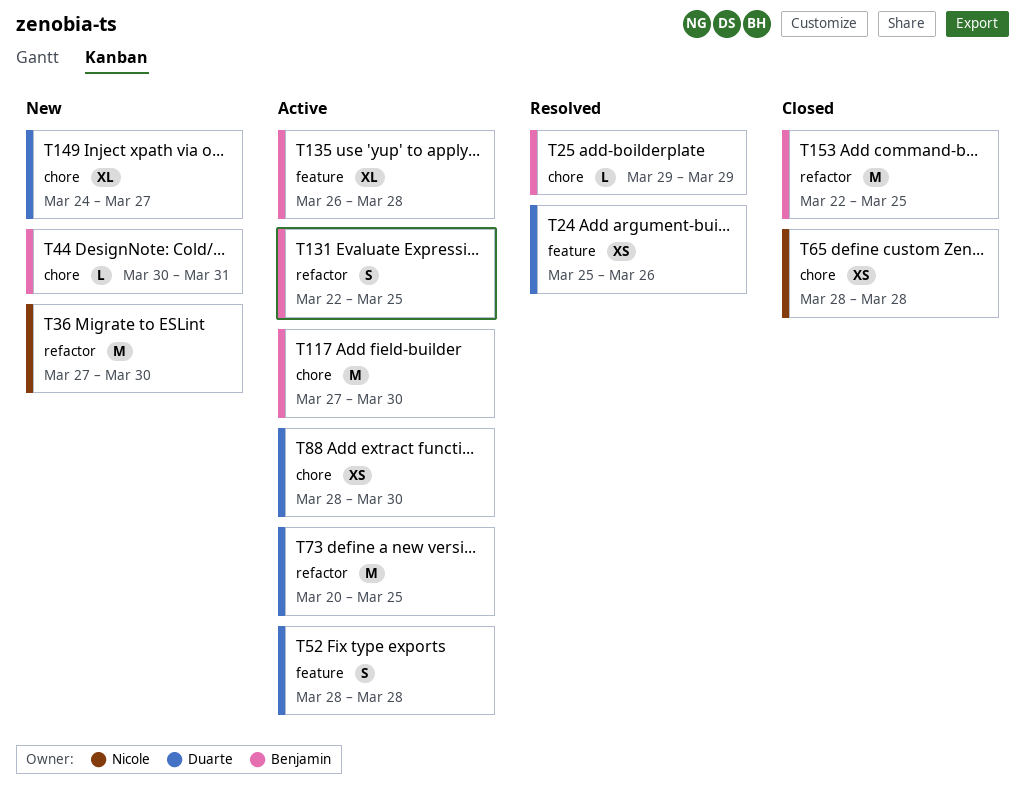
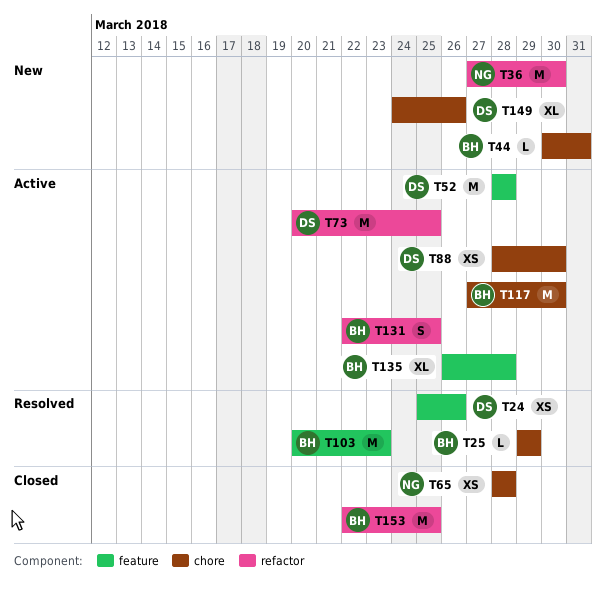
T52, estimate: S -> M
T103: none -> present
T149, due: Mar 27 -> Mar 26

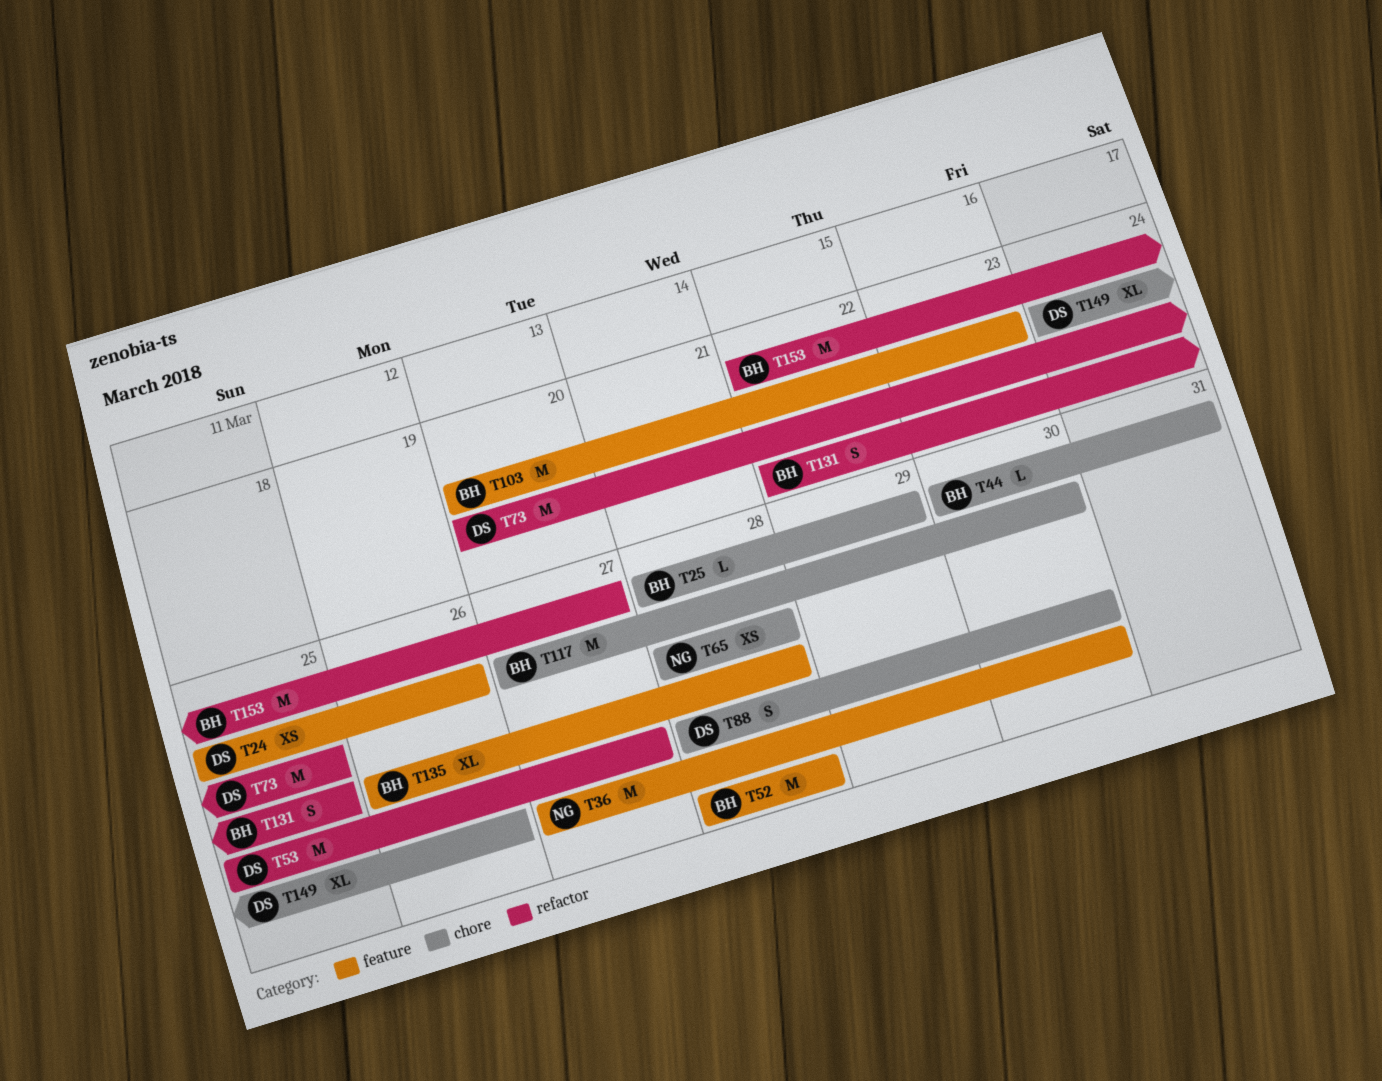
T25, start: Mar 29 -> Mar 28
T36, label: refactor -> feature
T52, owner: DS -> BH
T53: none -> present
T88, estimate: XS -> S
T153, due: Mar 25 -> Mar 27

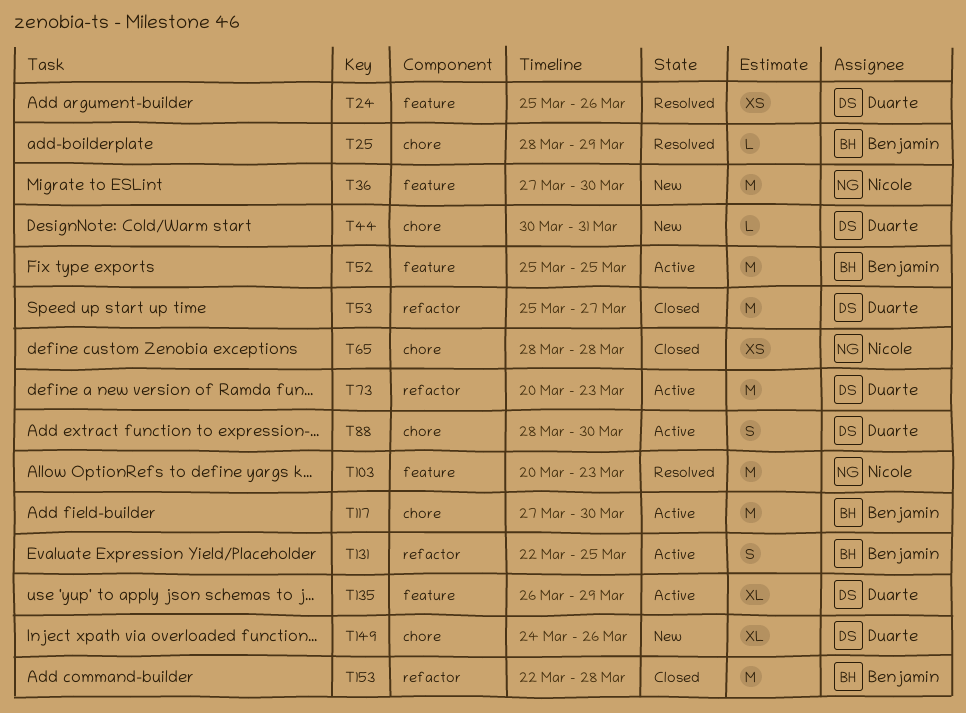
T44, owner: Benjamin -> Duarte
T52, start: Mar 28 -> Mar 25
T52, due: Mar 28 -> Mar 25
T73, due: Mar 25 -> Mar 23
T103, owner: Benjamin -> Nicole
T135, owner: Benjamin -> Duarte
T135, due: Mar 28 -> Mar 29
T153, due: Mar 27 -> Mar 28

